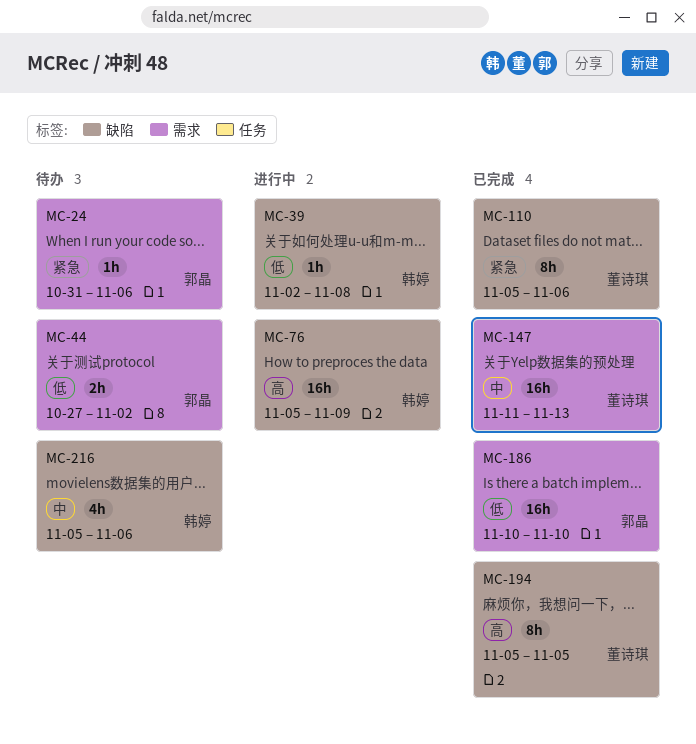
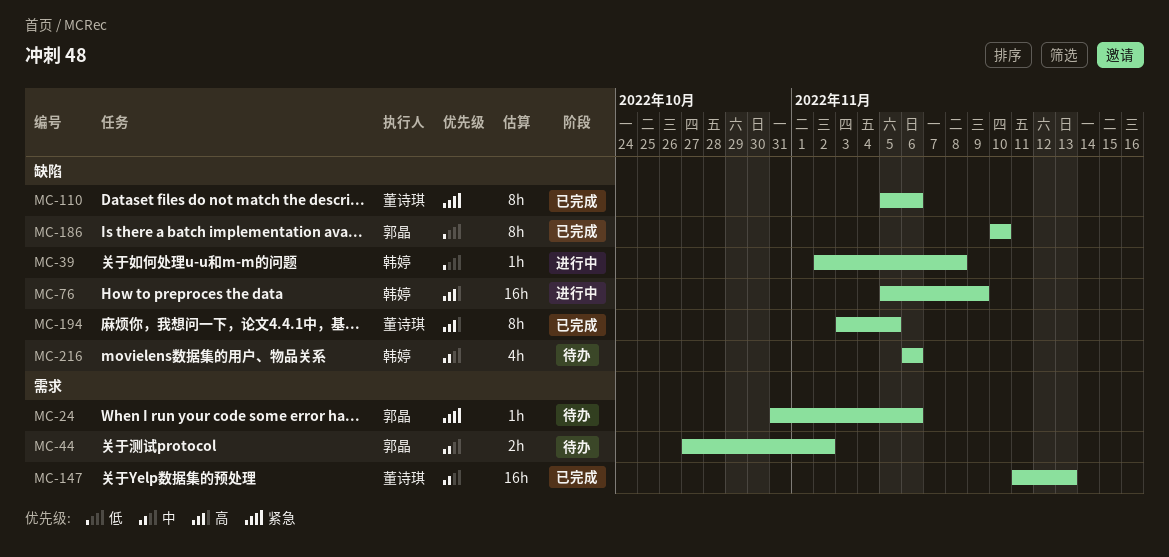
MC-44, priority: 低 -> 中
MC-186, label: 需求 -> 缺陷
MC-186, estimate: 16h -> 8h
MC-194, start: Nov 5 -> Nov 3
MC-216, start: Nov 5 -> Nov 6

